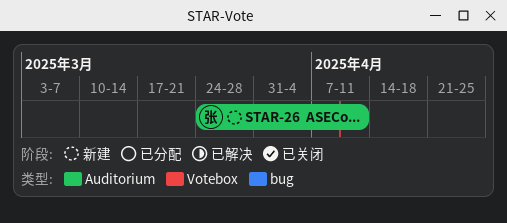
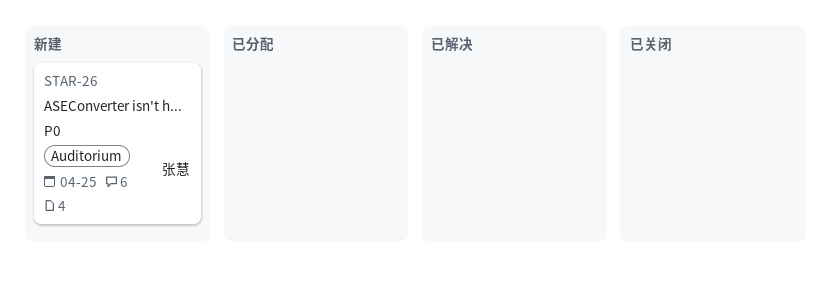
STAR-26, due: Apr 11 -> Apr 25

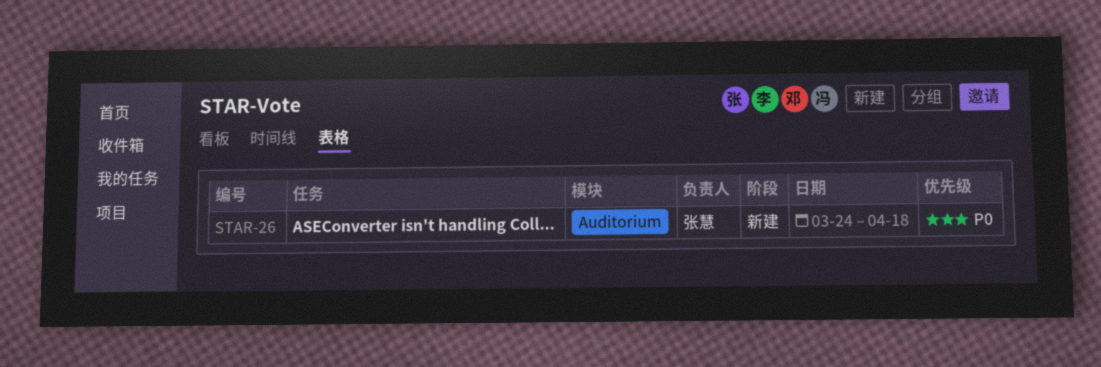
STAR-26, due: Apr 25 -> Apr 18

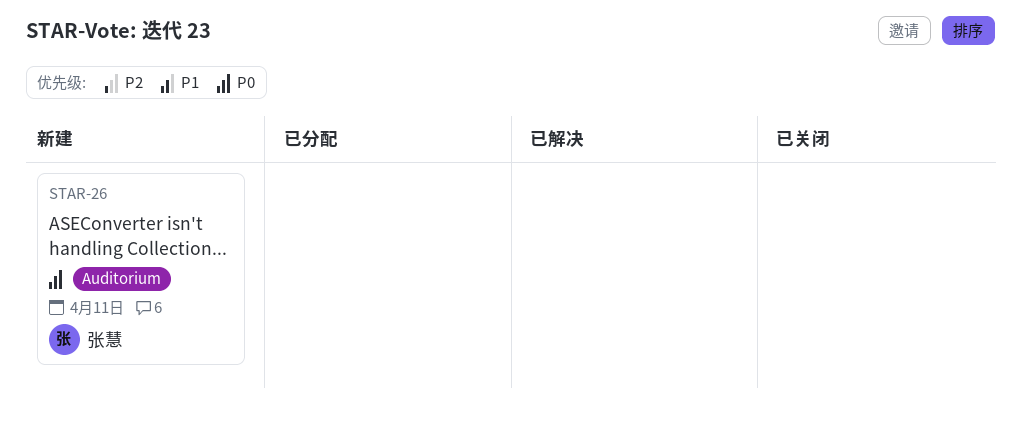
STAR-26, due: Apr 18 -> Apr 11

